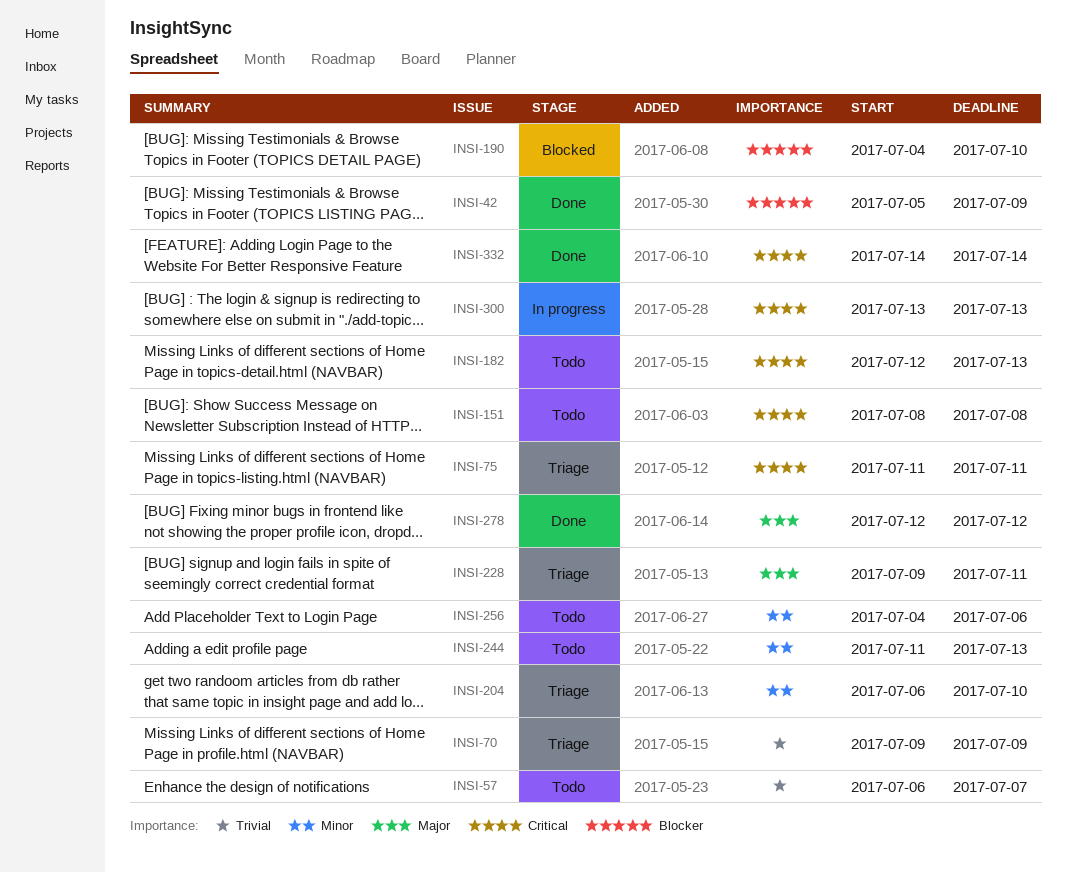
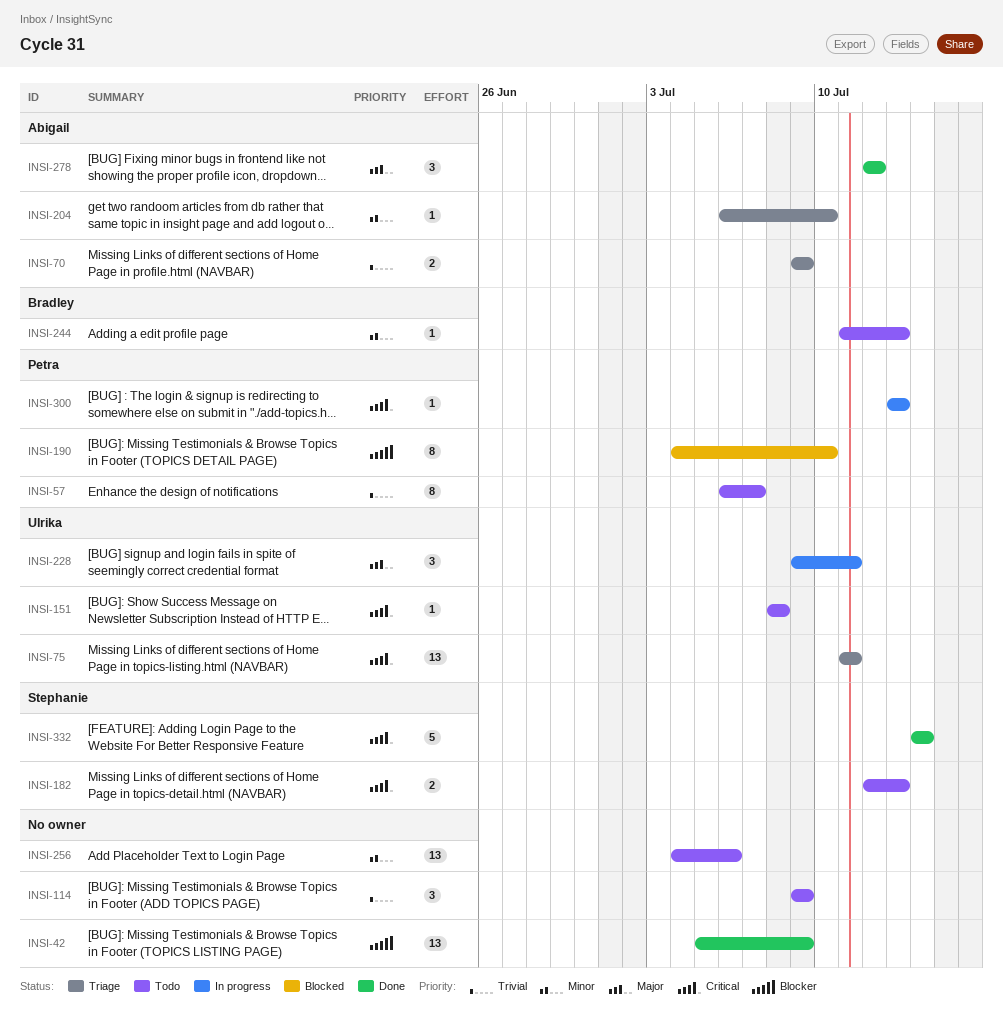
INSI-114: none -> present
INSI-228, status: Triage -> In progress

